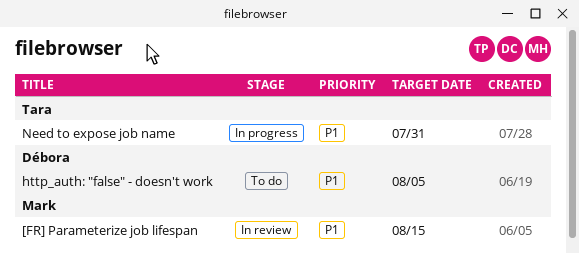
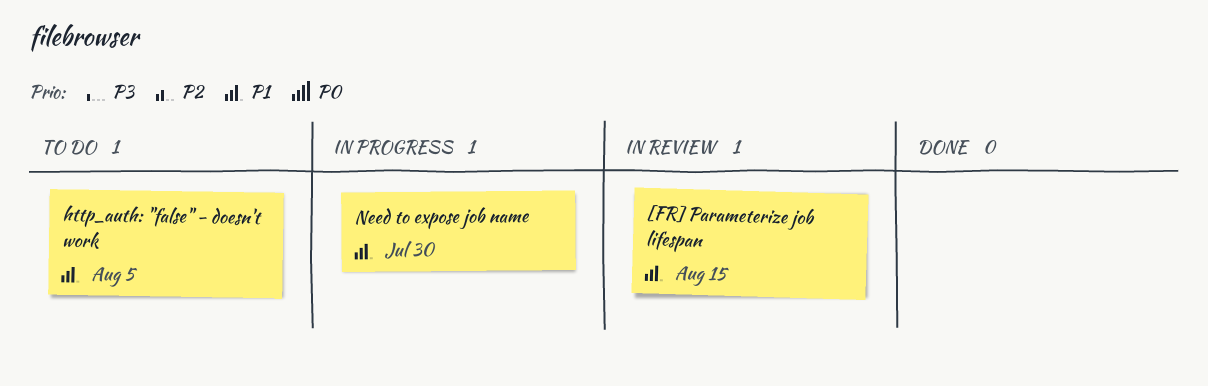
Need to expose job name, due: Jul 31 -> Jul 30

